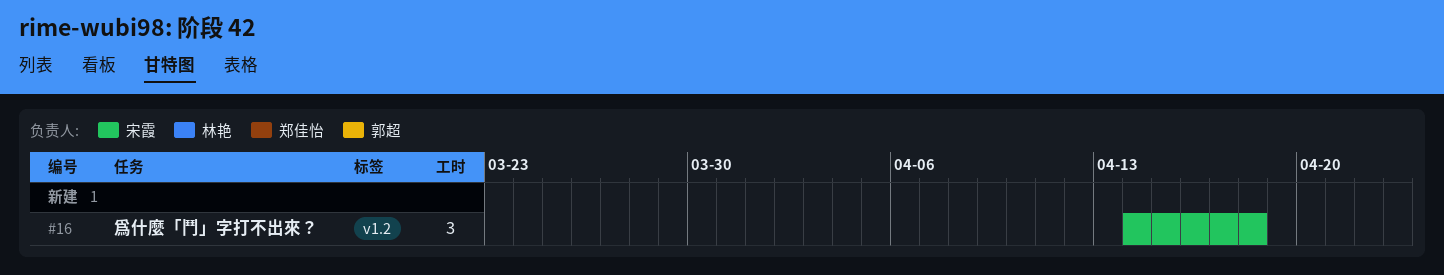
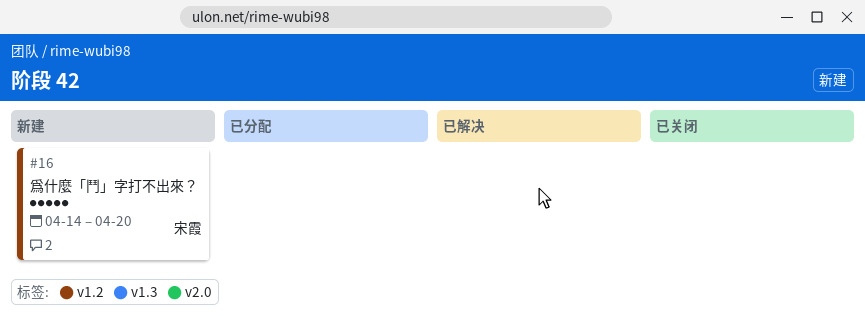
#16, estimate: 3 -> 5
#16, due: Apr 18 -> Apr 20

